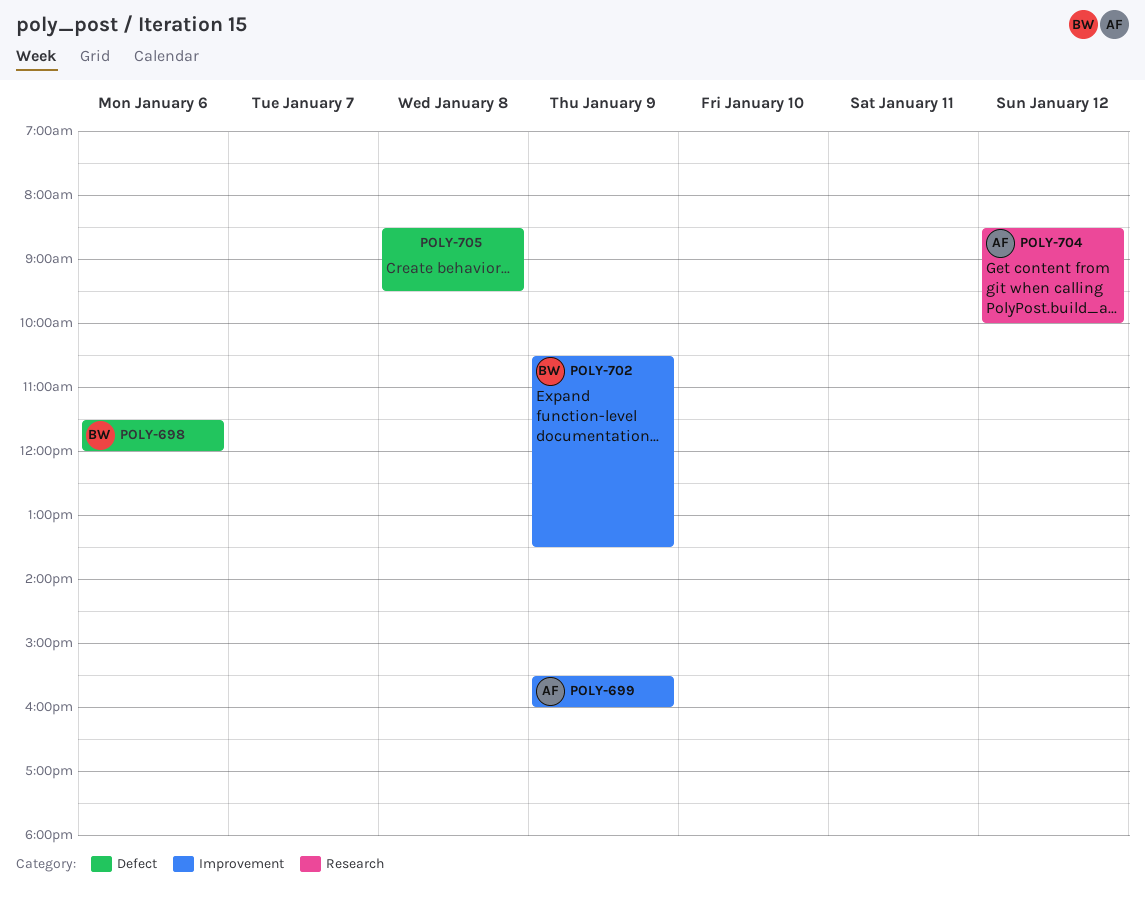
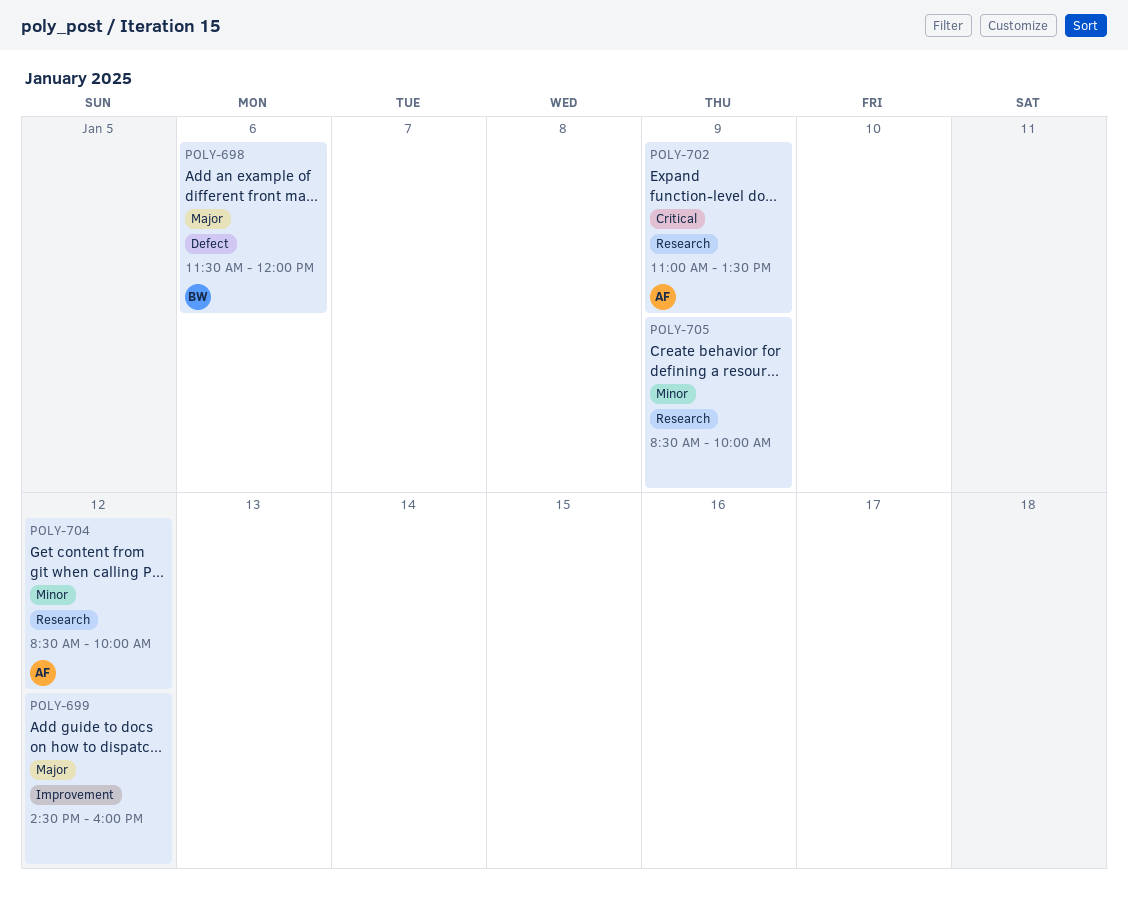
POLY-699, owner: AF -> none
POLY-699, day: Jan 9 -> Jan 12
POLY-699, begins: 15:30 -> 14:30
POLY-702, owner: BW -> AF
POLY-702, label: Improvement -> Research
POLY-702, begins: 10:30 -> 11:00
POLY-705, label: Defect -> Research
POLY-705, day: Jan 8 -> Jan 9
POLY-705, ends: 09:30 -> 10:00

